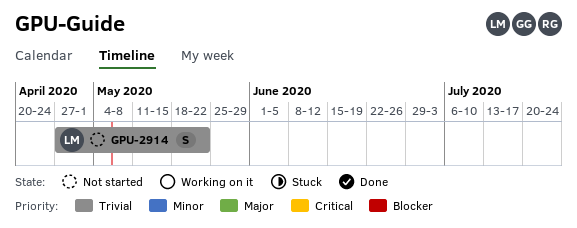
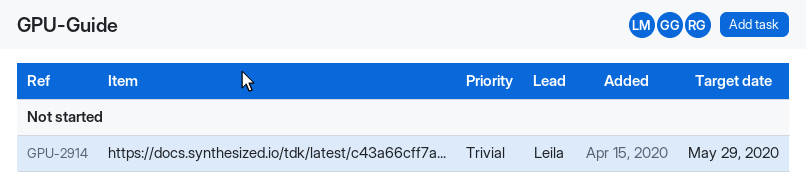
GPU-2914, due: May 22 -> May 29

